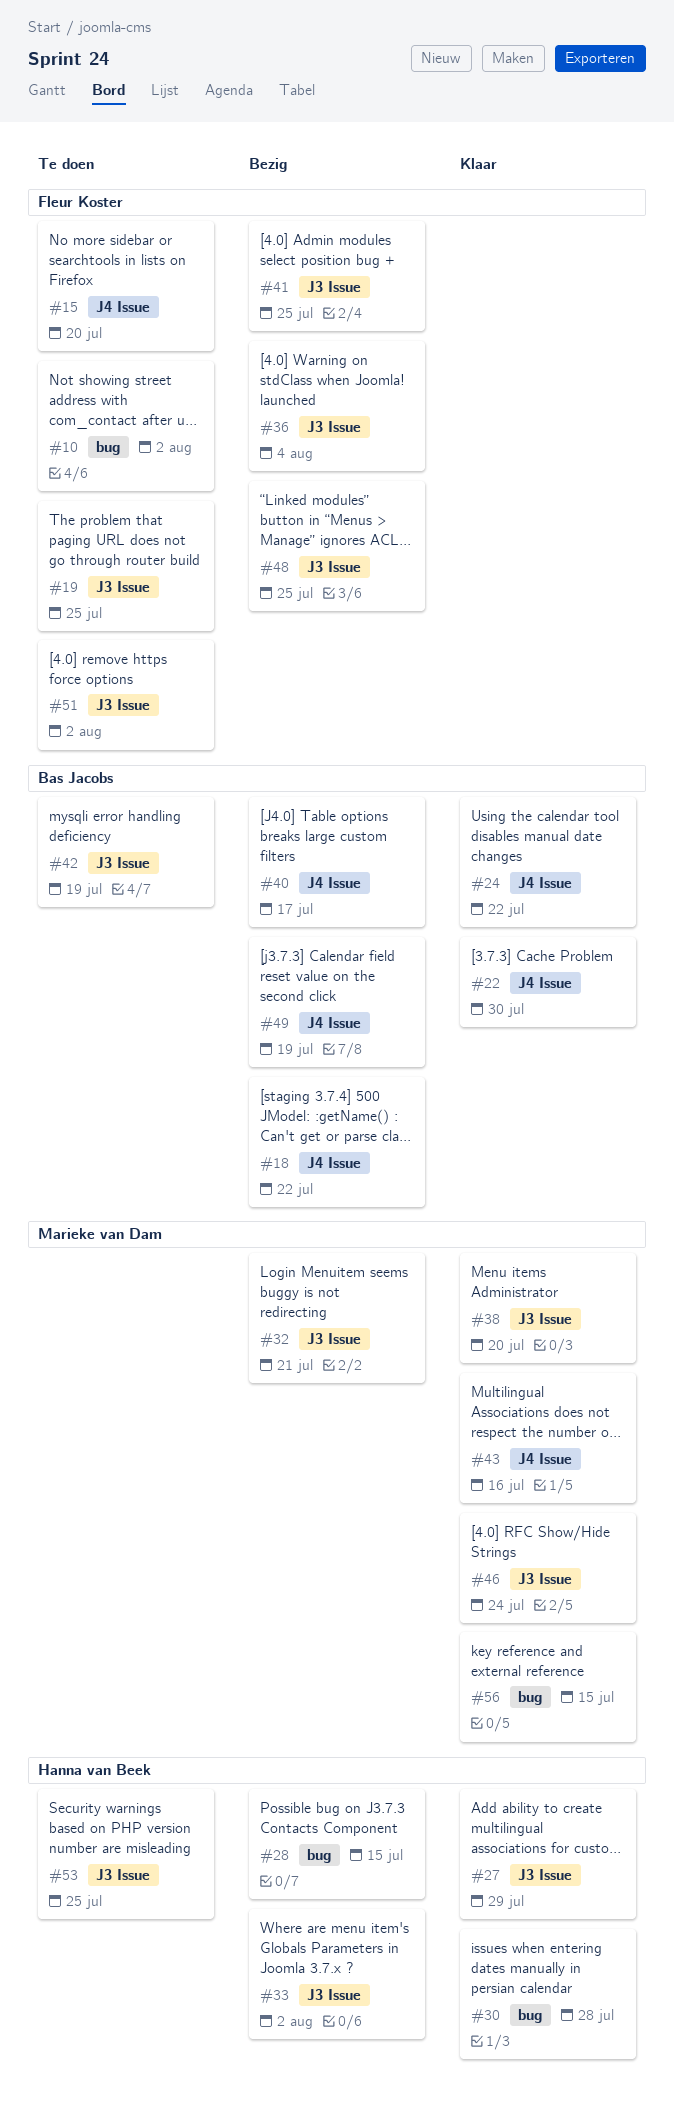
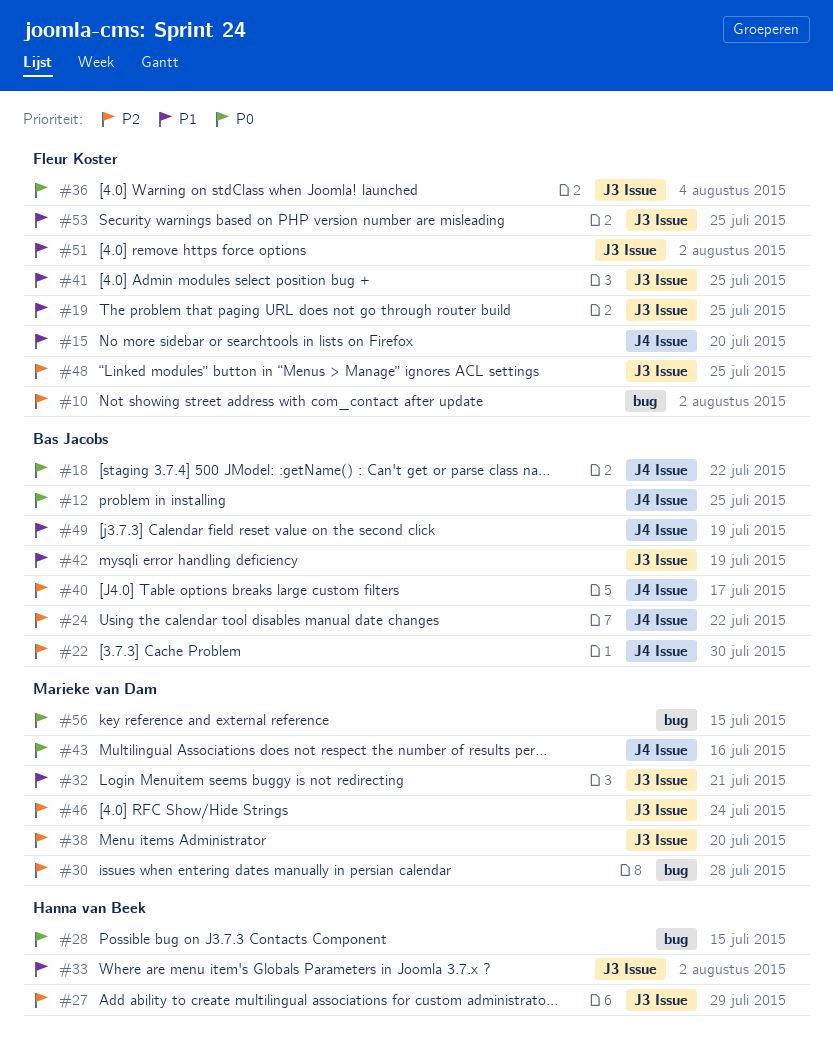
#12: none -> present
#30, owner: Hanna van Beek -> Marieke van Dam
#53, owner: Hanna van Beek -> Fleur Koster

